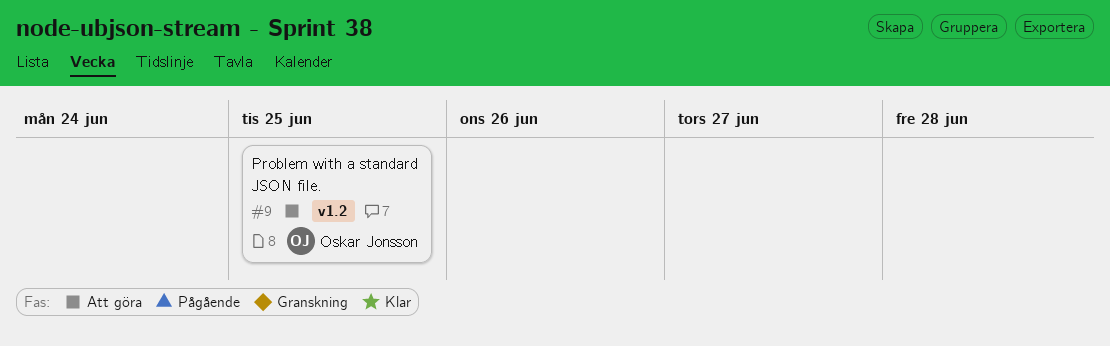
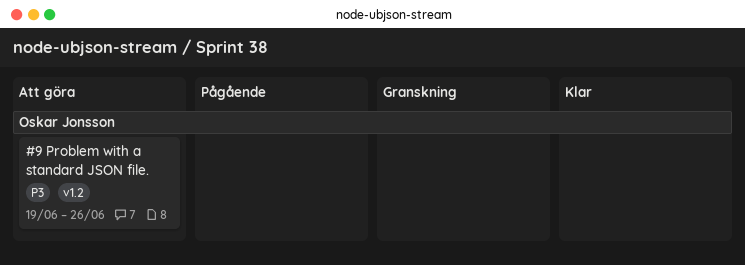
#9, due: Jun 25 -> Jun 26

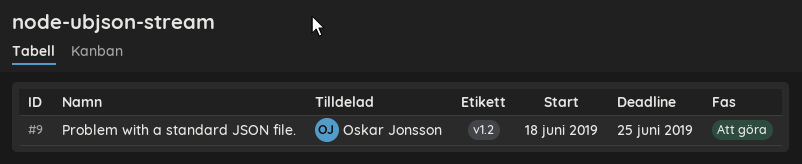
#9, start: Jun 19 -> Jun 18
#9, due: Jun 26 -> Jun 25

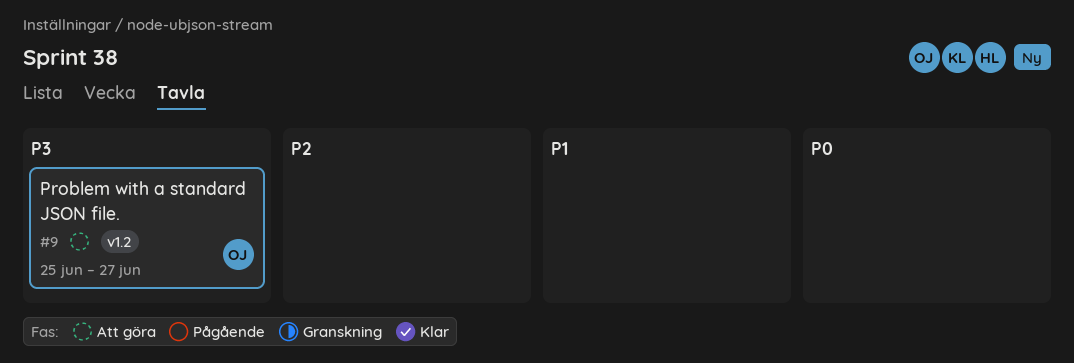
#9, start: Jun 18 -> Jun 25
#9, due: Jun 25 -> Jun 27

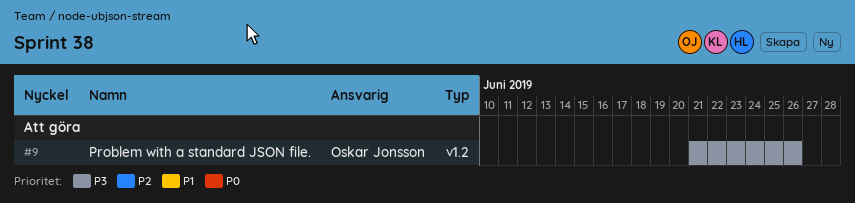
#9, start: Jun 25 -> Jun 21
#9, due: Jun 27 -> Jun 26

